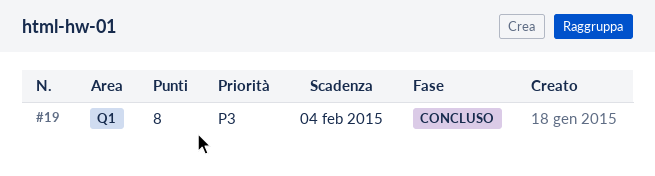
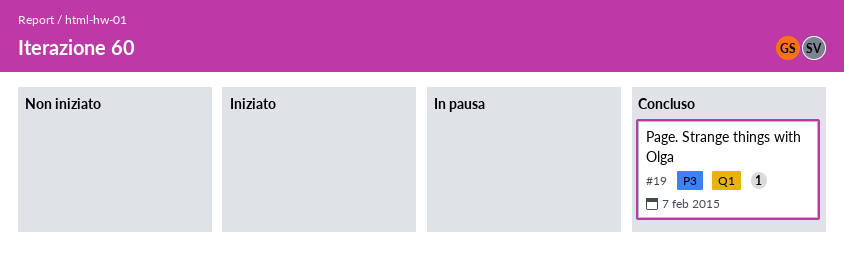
#19, estimate: 8 -> 1
#19, due: Feb 4 -> Feb 7

